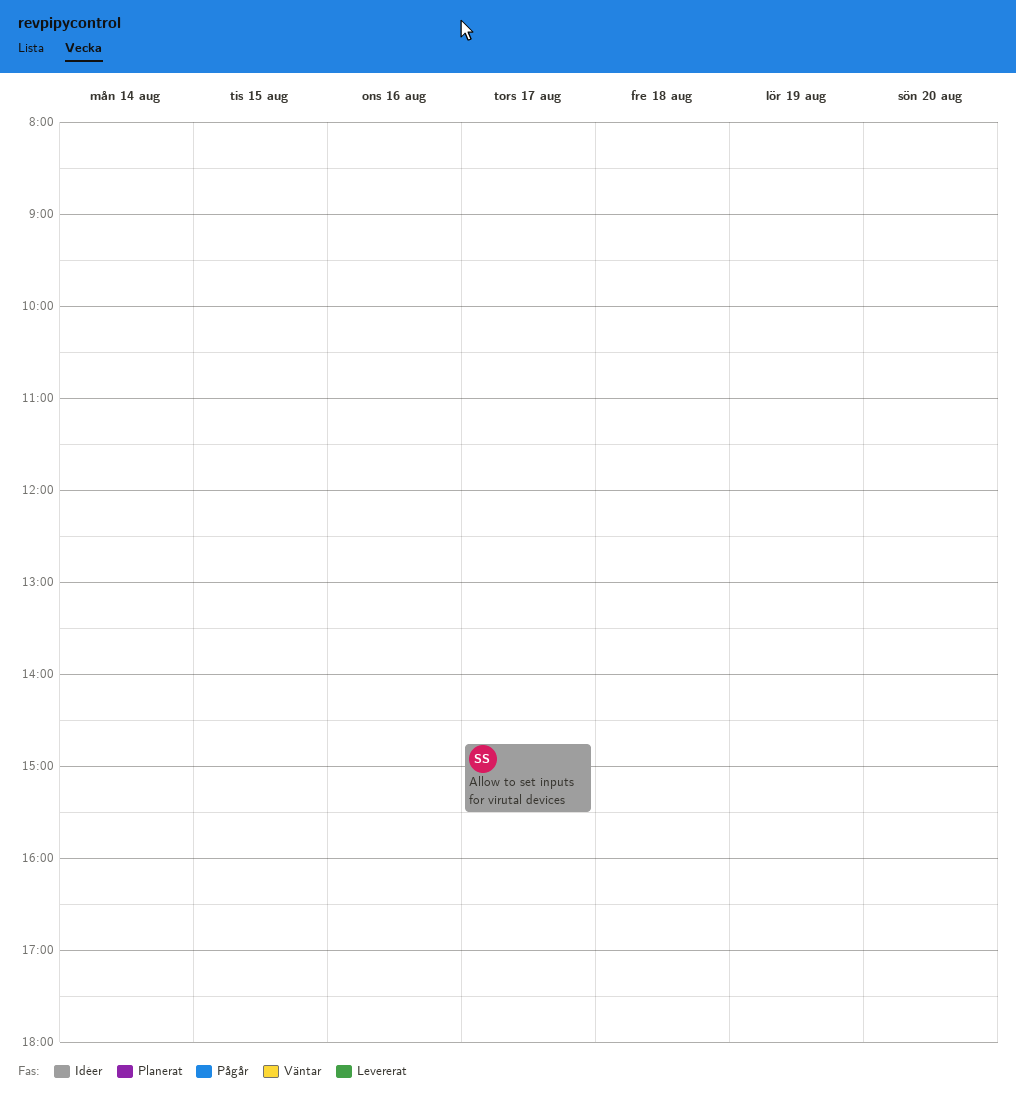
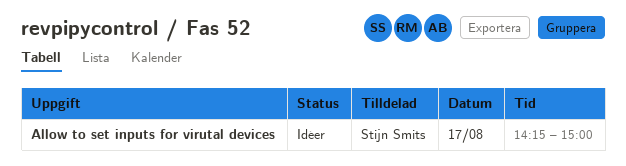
Allow to set inputs for virutal devices, begins: 14:45 -> 14:15
Allow to set inputs for virutal devices, ends: 15:30 -> 15:00

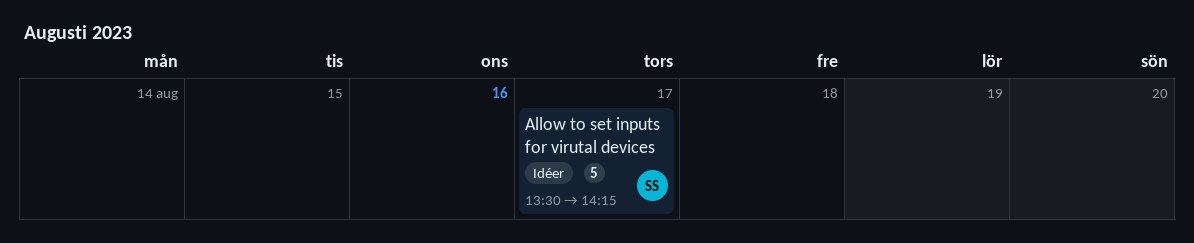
Allow to set inputs for virutal devices, begins: 14:15 -> 13:30
Allow to set inputs for virutal devices, ends: 15:00 -> 14:15

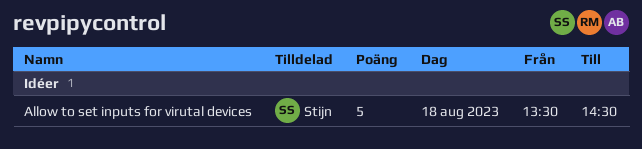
Allow to set inputs for virutal devices, day: Aug 17 -> Aug 18
Allow to set inputs for virutal devices, ends: 14:15 -> 14:30

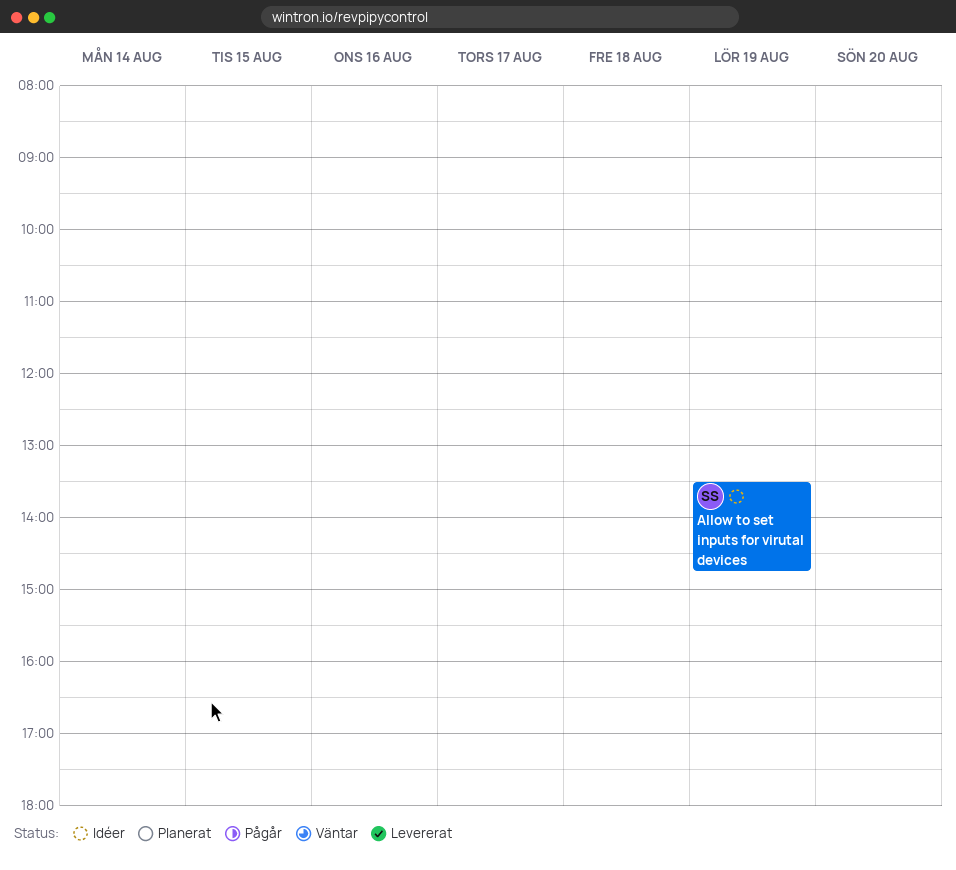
Allow to set inputs for virutal devices, day: Aug 18 -> Aug 19
Allow to set inputs for virutal devices, ends: 14:30 -> 14:45

